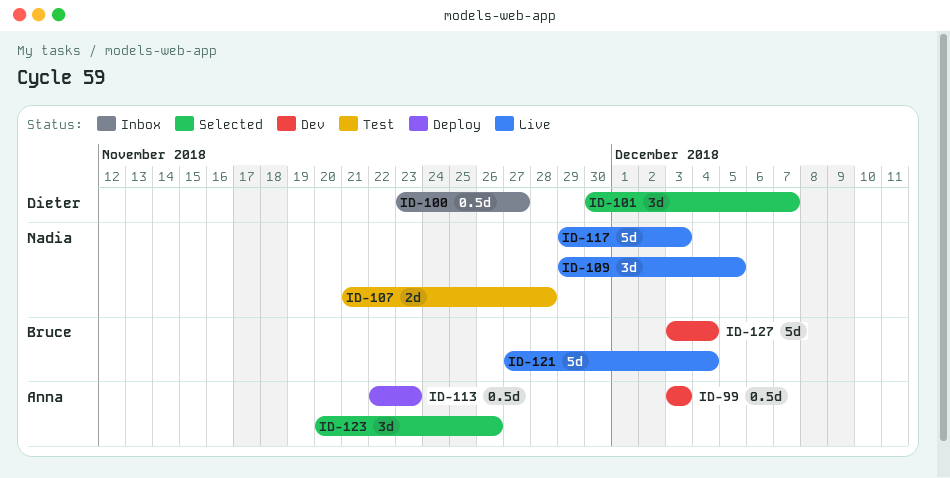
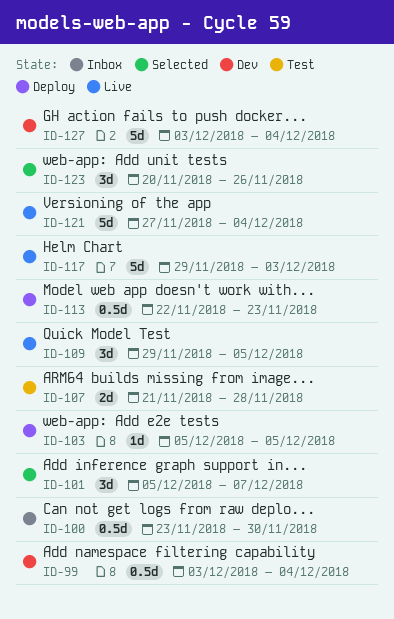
ID-99, due: Dec 3 -> Dec 4
ID-100, due: Nov 27 -> Nov 30
ID-101, start: Nov 30 -> Dec 5
ID-103: none -> present

